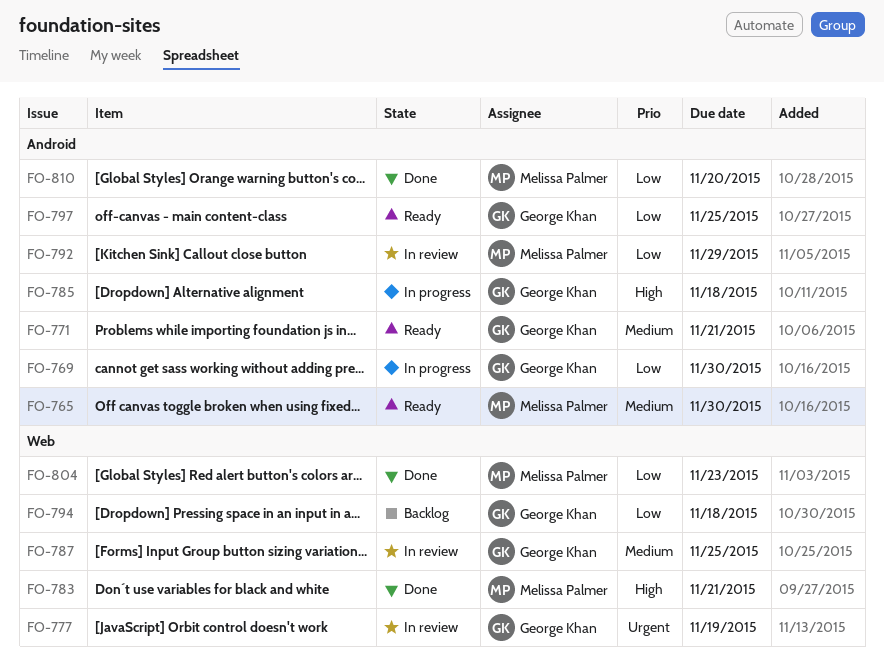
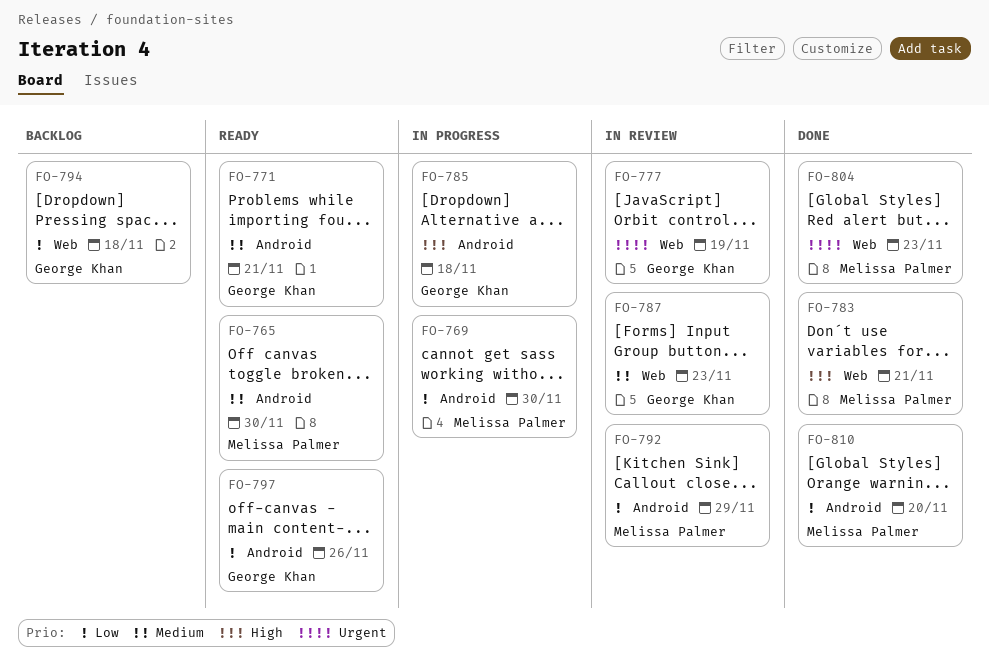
FO-769, owner: George Khan -> Melissa Palmer
FO-787, due: Nov 25 -> Nov 23
FO-797, due: Nov 25 -> Nov 26
FO-804, priority: Low -> Urgent

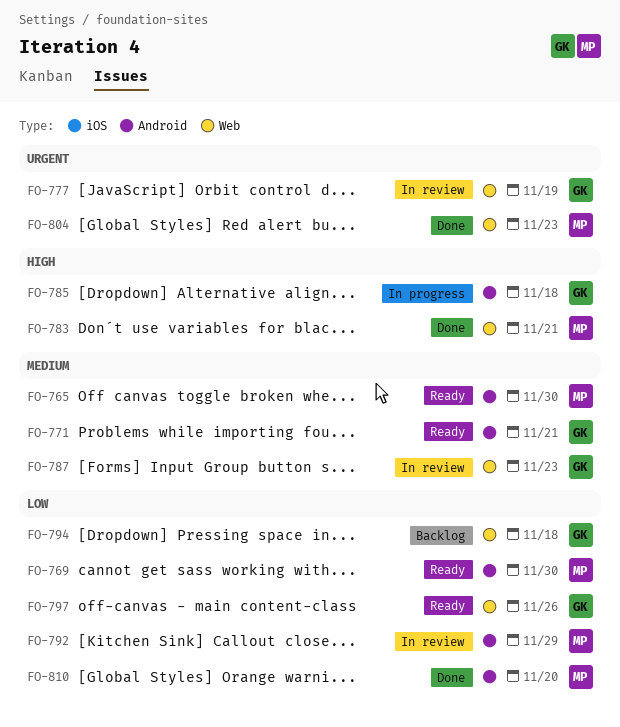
FO-769, status: In progress -> Ready
FO-797, label: Android -> Web

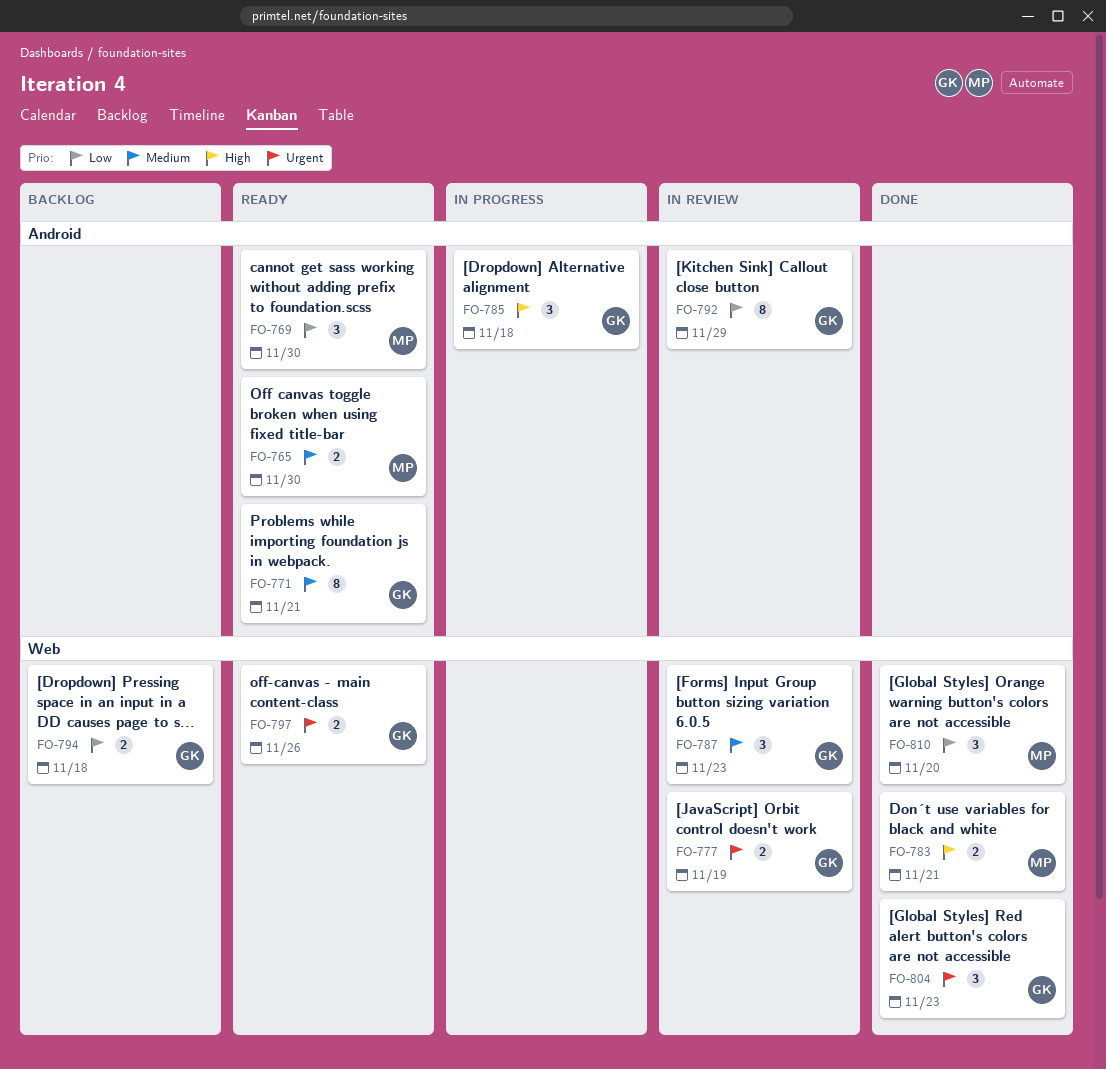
FO-792, owner: MP -> GK
FO-797, priority: Low -> Urgent
FO-804, owner: MP -> GK
FO-810, label: Android -> Web

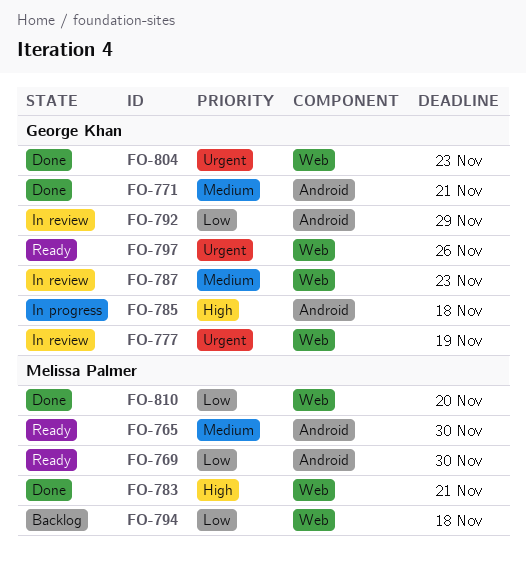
FO-771, status: Ready -> Done
FO-794, owner: George Khan -> Melissa Palmer

